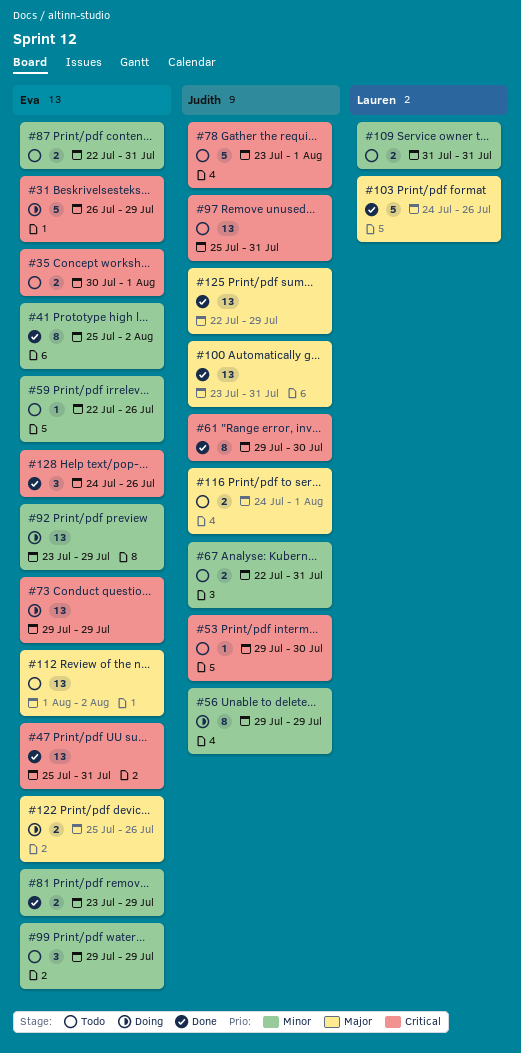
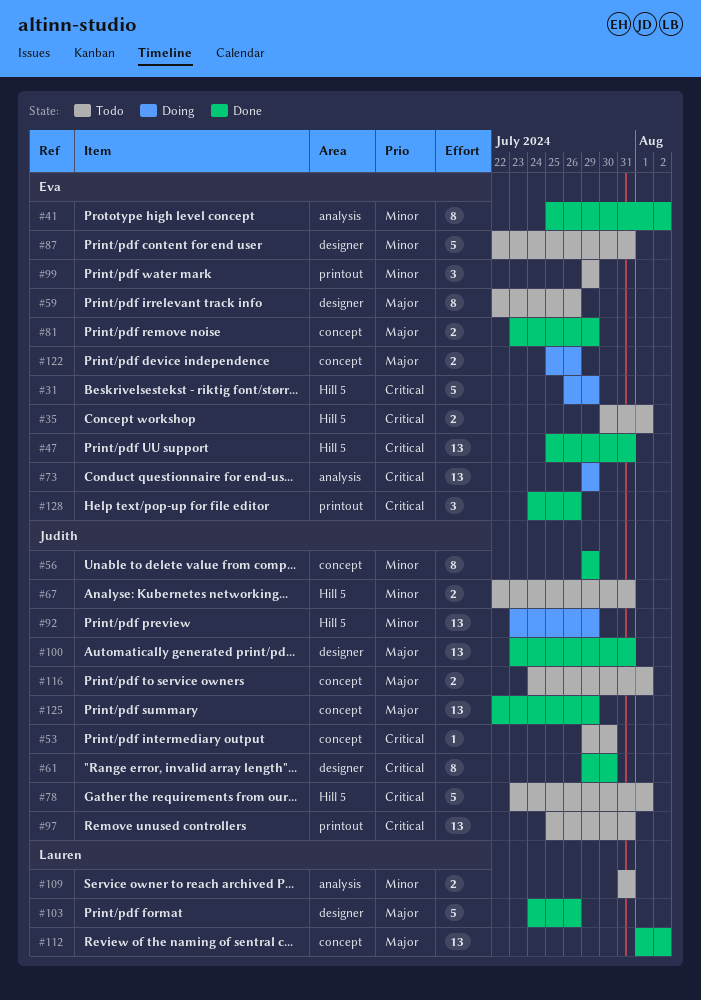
#56, status: Doing -> Done
#59, priority: Minor -> Major
#59, estimate: 1 -> 8
#81, priority: Minor -> Major
#87, estimate: 2 -> 5
#92, owner: Eva -> Judith
#112, status: Todo -> Done
#112, owner: Eva -> Lauren

